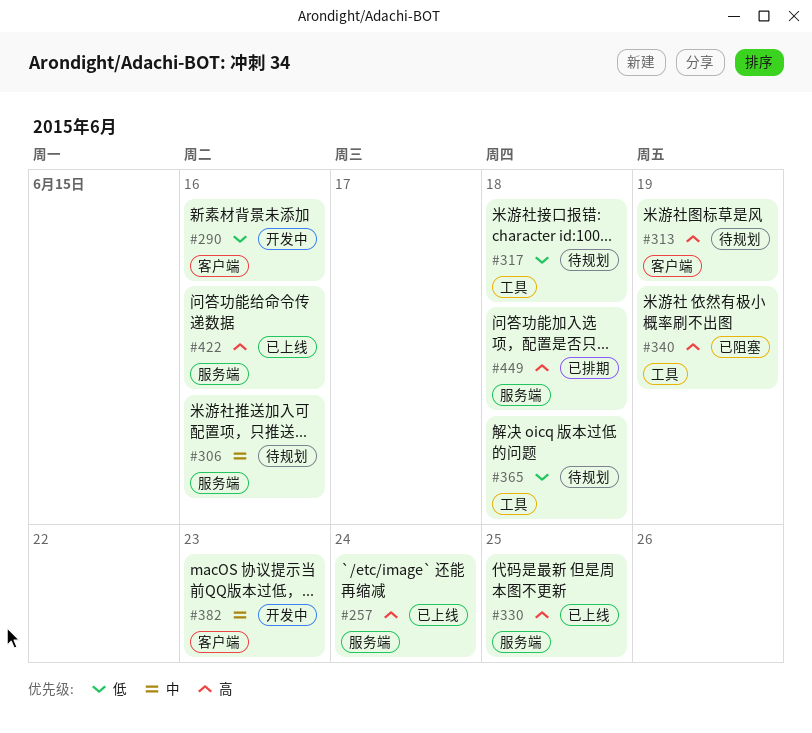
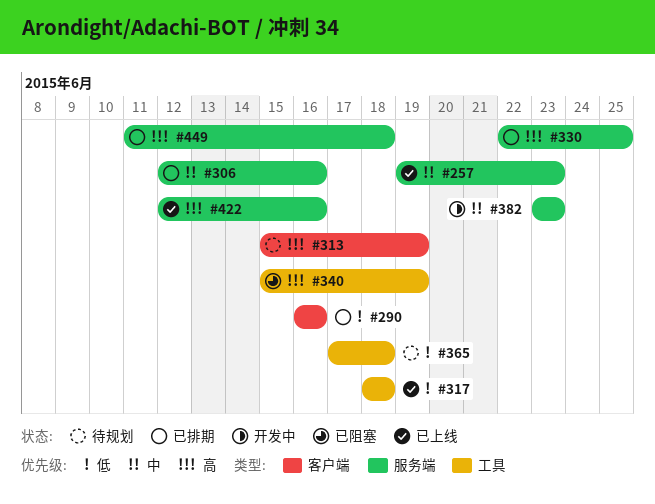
#257, priority: 高 -> 中
#257, due: Jun 24 -> Jun 23
#290, status: 开发中 -> 已排期
#306, status: 待规划 -> 已排期
#317, status: 待规划 -> 已上线
#330, status: 已上线 -> 已排期
#382, label: 客户端 -> 服务端

